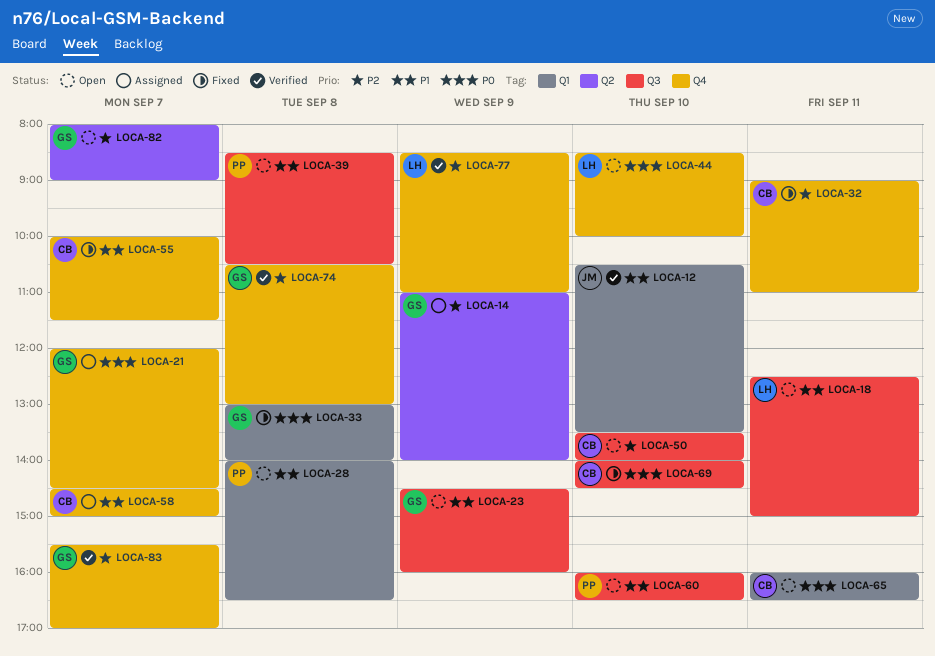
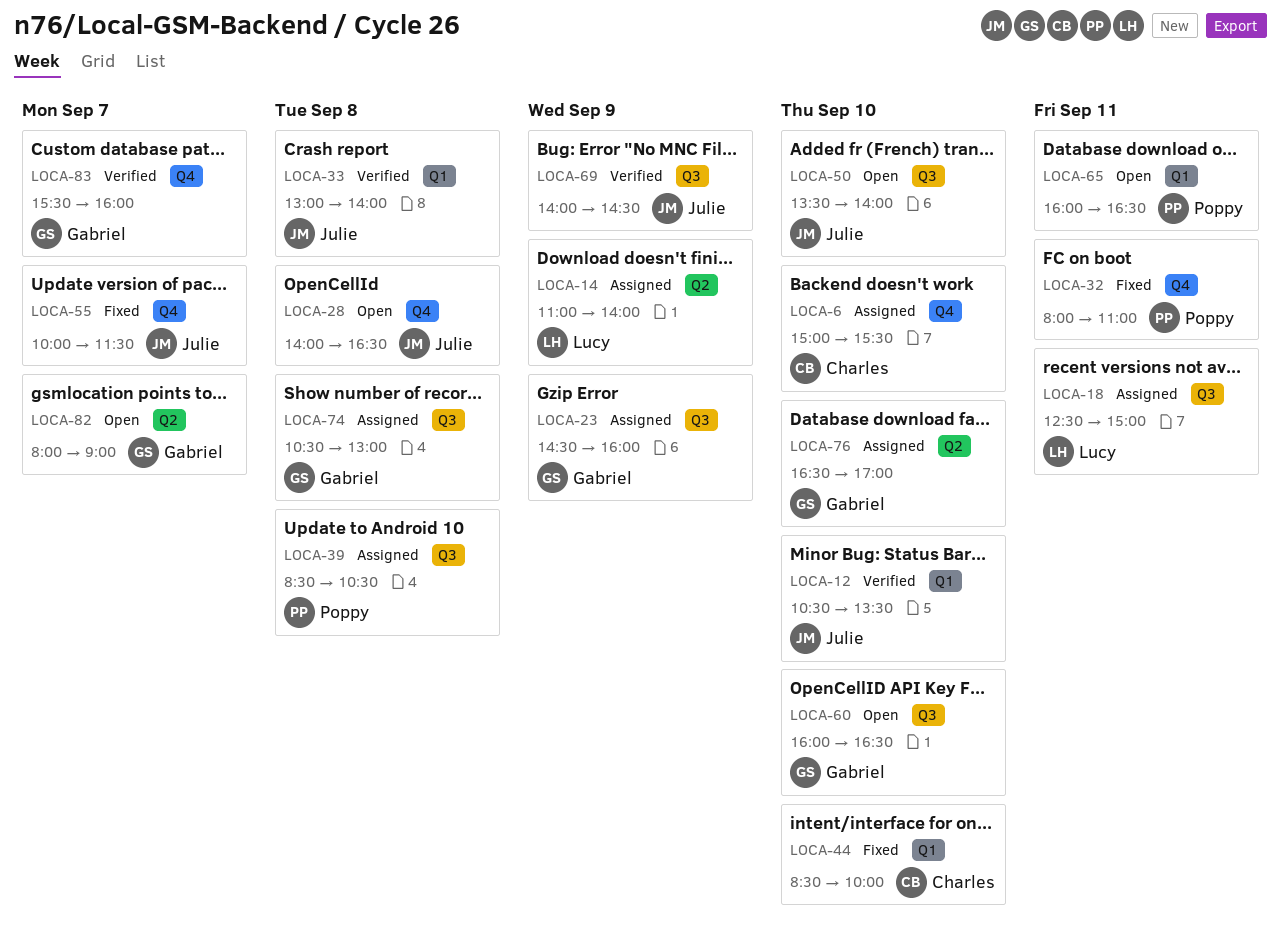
LOCA-6: none -> present
LOCA-14, owner: Gabriel -> Lucy
LOCA-18, status: Open -> Assigned
LOCA-21: present -> none
LOCA-23, status: Open -> Assigned
LOCA-28, owner: Poppy -> Julie
LOCA-28, label: Q1 -> Q4
LOCA-32, owner: Charles -> Poppy
LOCA-32, begins: 09:00 -> 08:00
LOCA-33, status: Fixed -> Verified
LOCA-33, owner: Gabriel -> Julie
LOCA-39, status: Open -> Assigned
LOCA-44, status: Open -> Fixed
LOCA-44, owner: Lucy -> Charles
LOCA-44, label: Q4 -> Q1
LOCA-50, owner: Charles -> Julie
LOCA-55, owner: Charles -> Julie
LOCA-58: present -> none
LOCA-60, owner: Poppy -> Gabriel
LOCA-65, owner: Charles -> Poppy
LOCA-69, status: Fixed -> Verified
LOCA-69, owner: Charles -> Julie
LOCA-69, day: Sep 10 -> Sep 9
LOCA-74, status: Verified -> Assigned
LOCA-74, label: Q4 -> Q3
LOCA-76: none -> present
LOCA-77: present -> none
LOCA-83, ends: 17:00 -> 16:00

